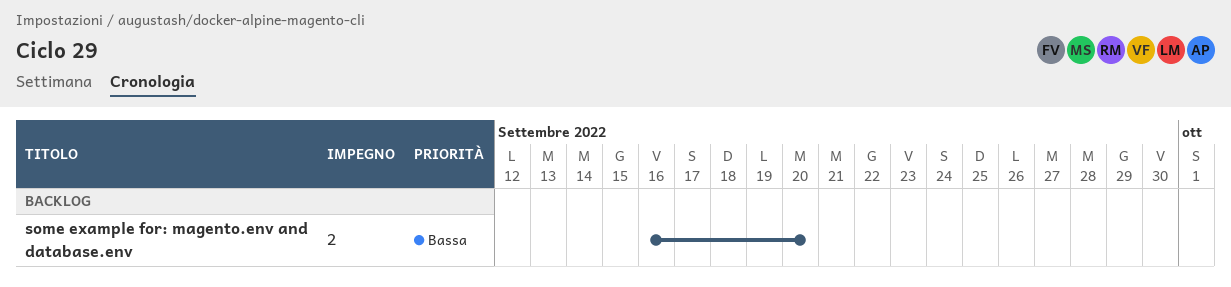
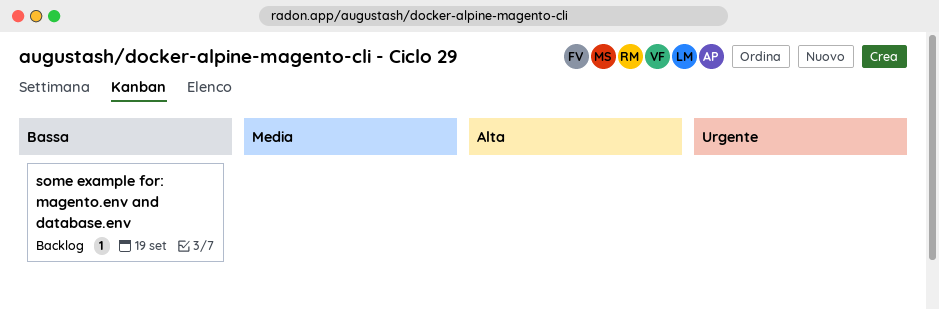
some example for: magento.env and database.env, estimate: 2 -> 1
some example for: magento.env and database.env, due: Sep 20 -> Sep 19

